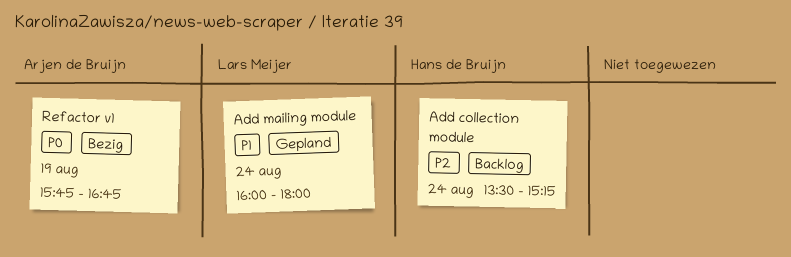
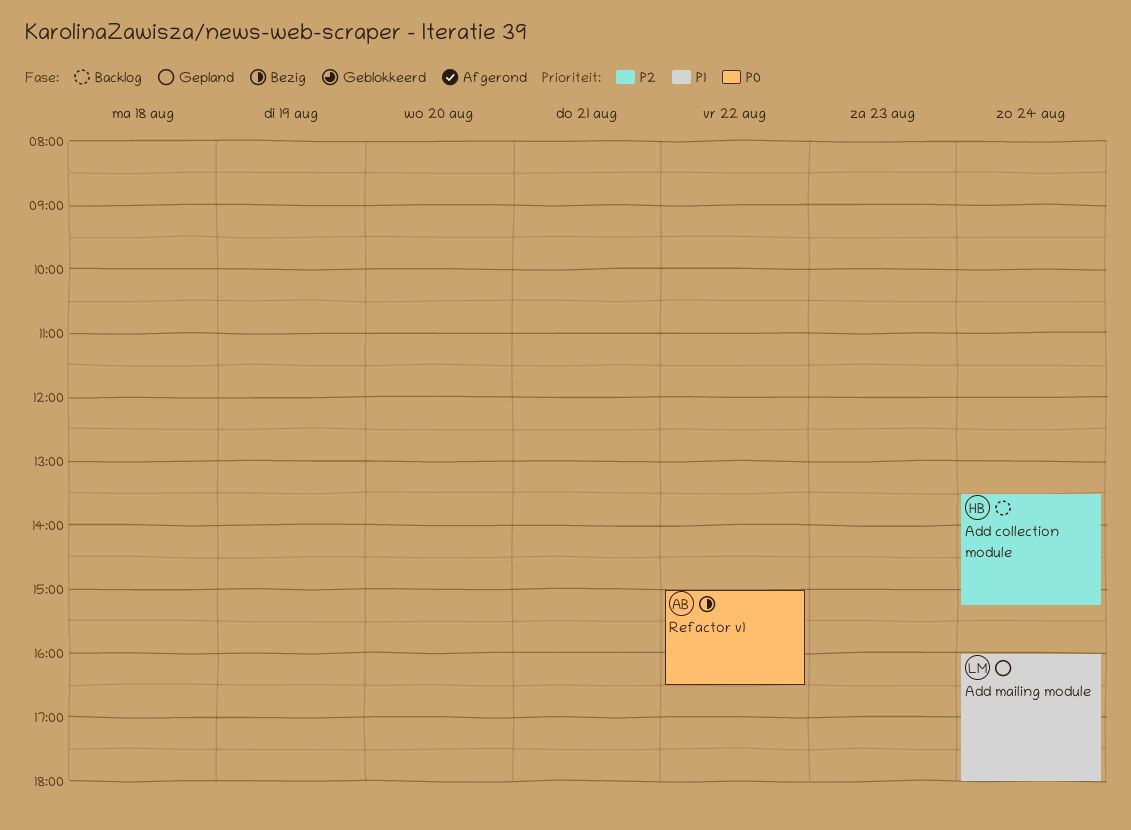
Refactor v1, day: Aug 19 -> Aug 22
Refactor v1, begins: 15:45 -> 15:00
Refactor v1, ends: 16:45 -> 16:30

